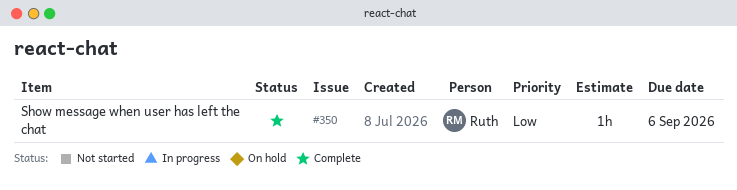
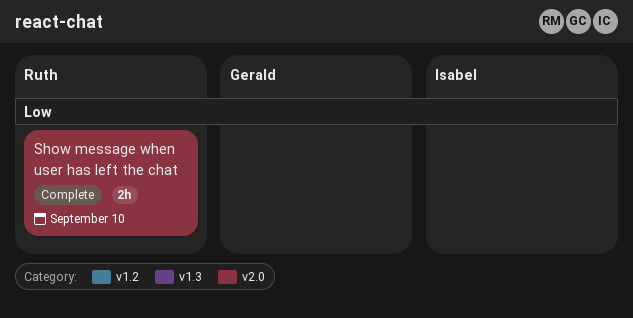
Show message when user has left the chat, estimate: 1h -> 2h
Show message when user has left the chat, due: Sep 6 -> Sep 10

